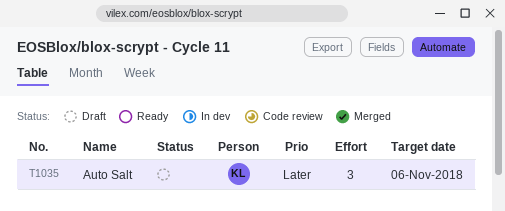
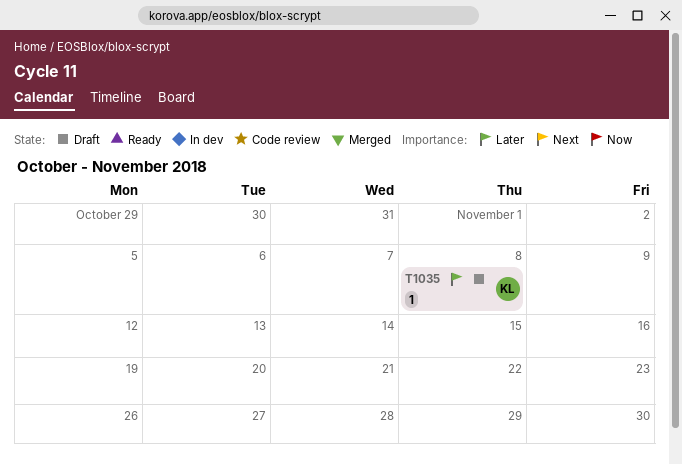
T1035, estimate: 3 -> 1
T1035, due: Nov 6 -> Nov 8

